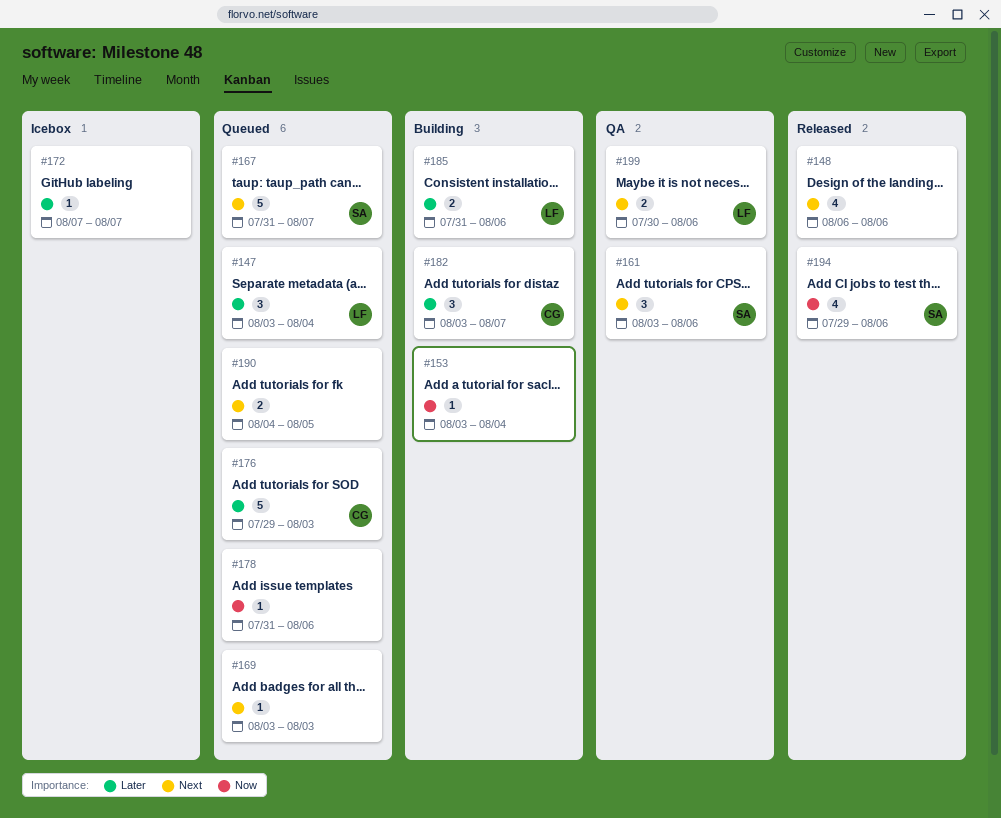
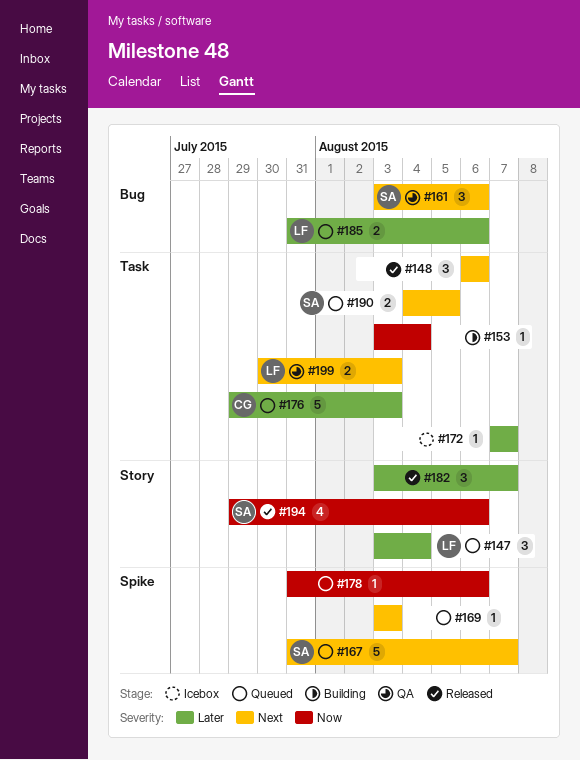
#148, estimate: 4 -> 3
#182, status: Building -> Released
#182, owner: CG -> none
#185, status: Building -> Queued
#190, owner: none -> SA
#199, due: Aug 6 -> Aug 3

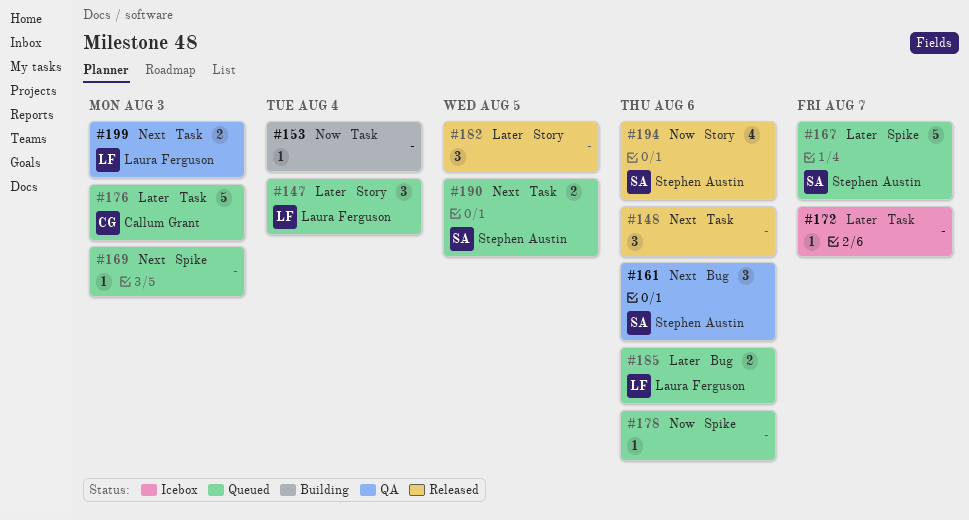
#167, priority: Next -> Later
#182, due: Aug 7 -> Aug 5

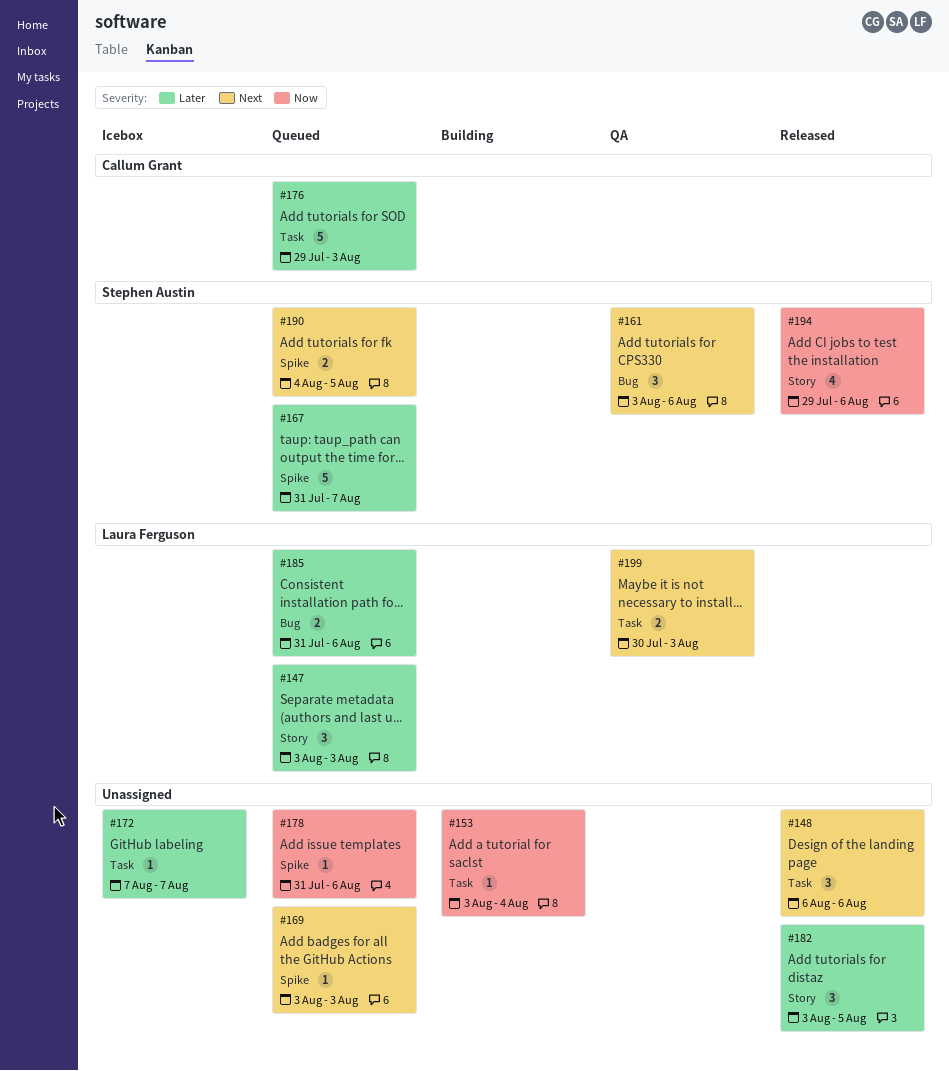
#147, due: Aug 4 -> Aug 3
#190, label: Task -> Spike

